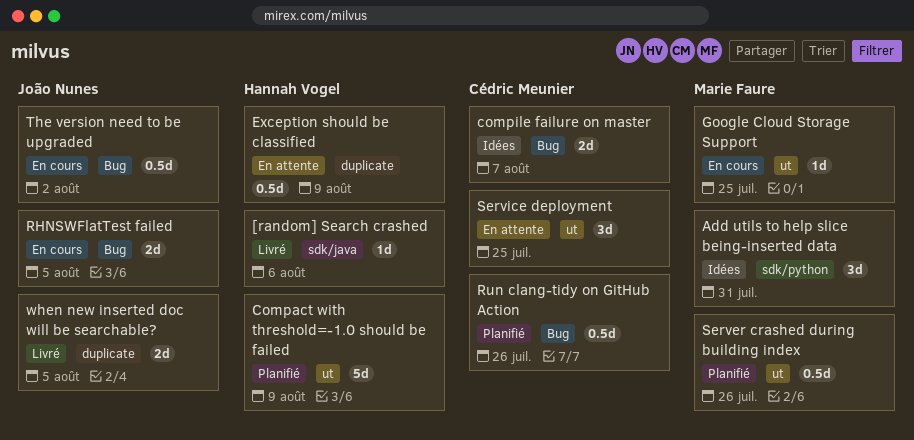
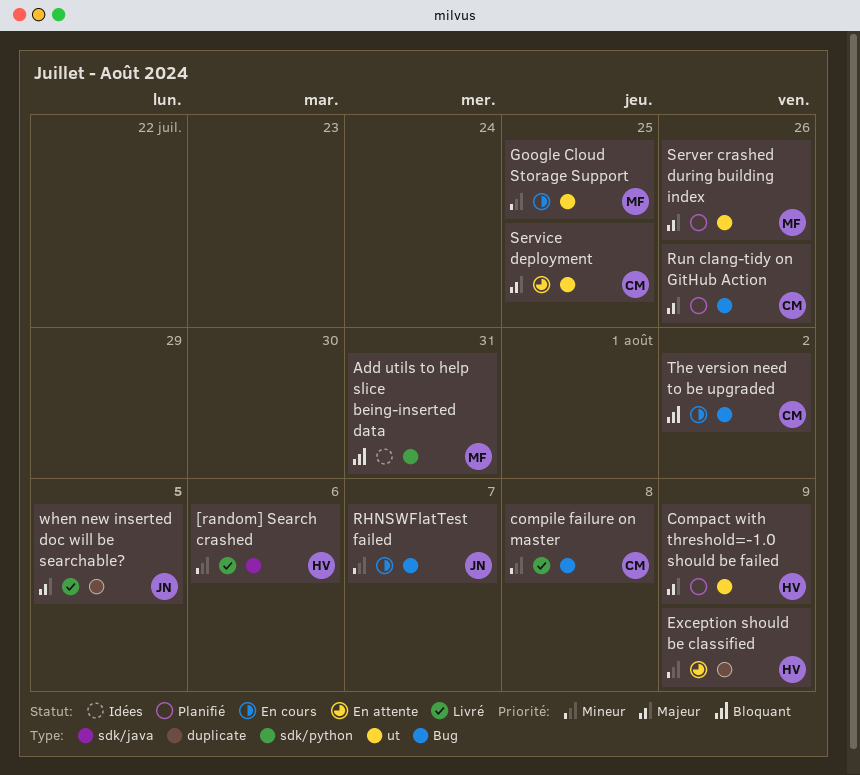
compile failure on master, status: Idées -> Livré
compile failure on master, due: Aug 7 -> Aug 8
RHNSWFlatTest failed, due: Aug 5 -> Aug 7
The version need to be upgraded, owner: João Nunes -> Cédric Meunier

